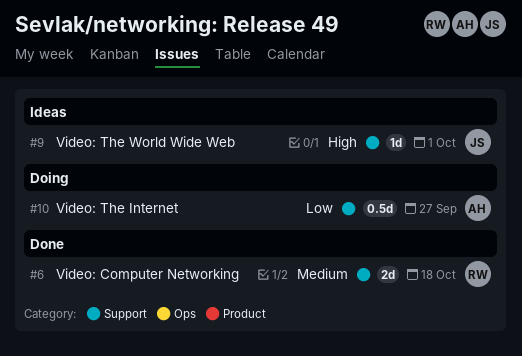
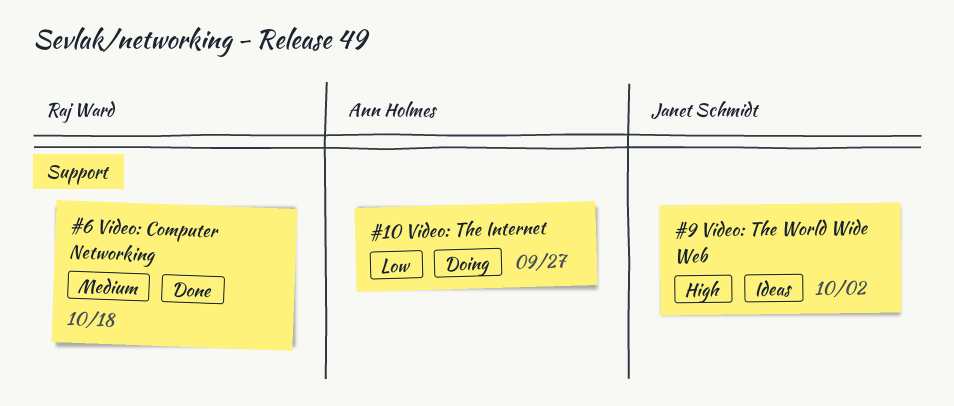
#9, due: Oct 1 -> Oct 2

